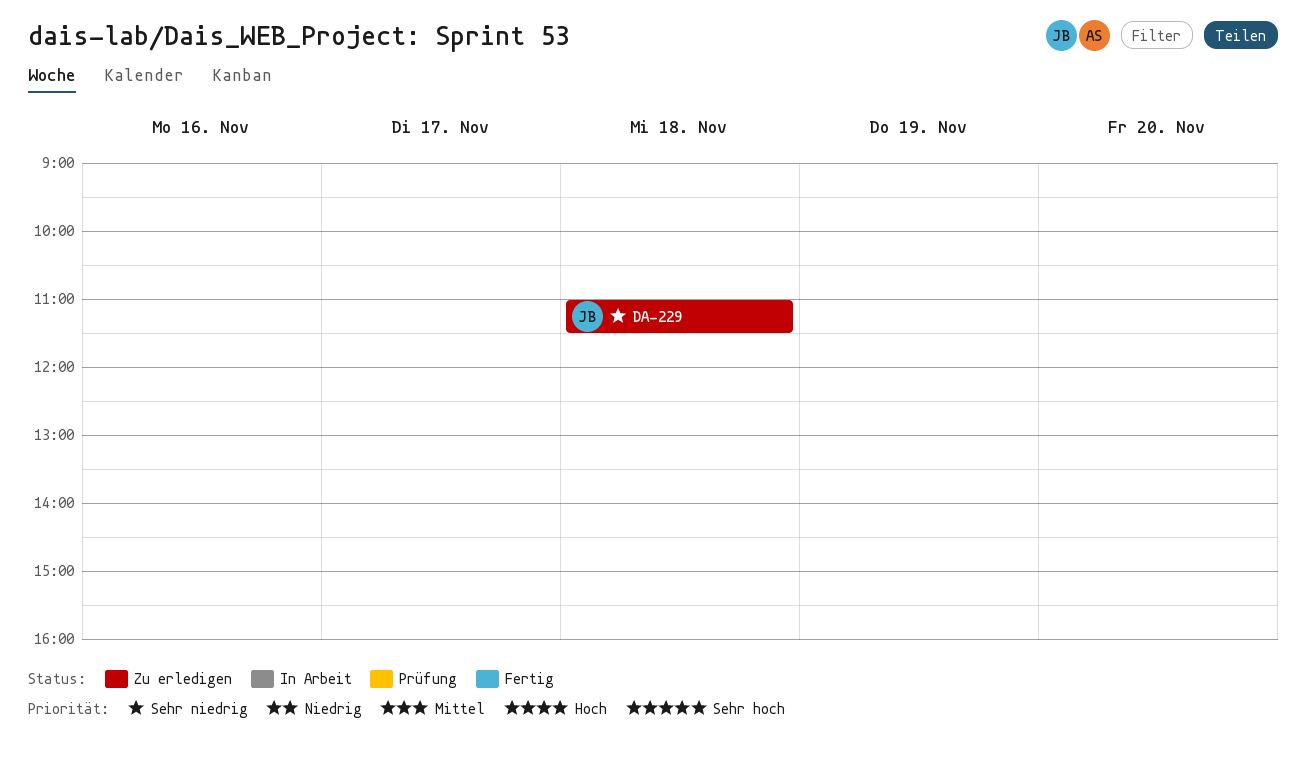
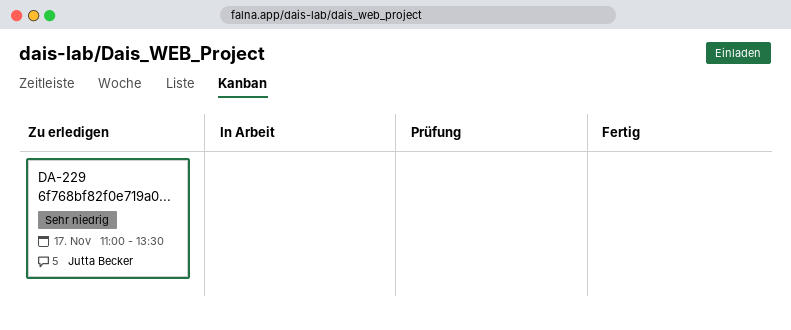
DA-229, day: Nov 18 -> Nov 17
DA-229, ends: 11:30 -> 13:30

